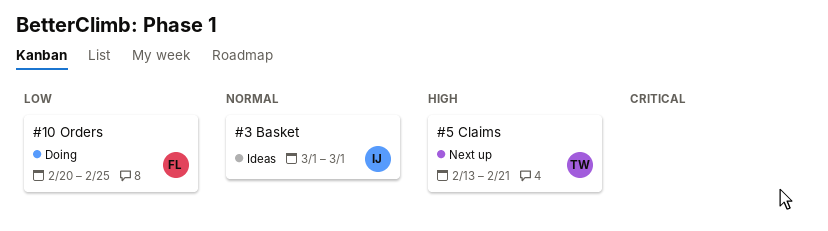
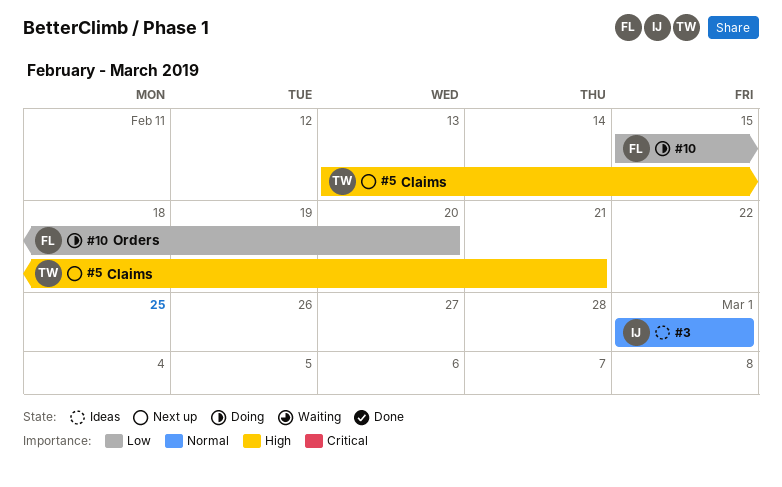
#10, start: Feb 20 -> Feb 15
#10, due: Feb 25 -> Feb 20

